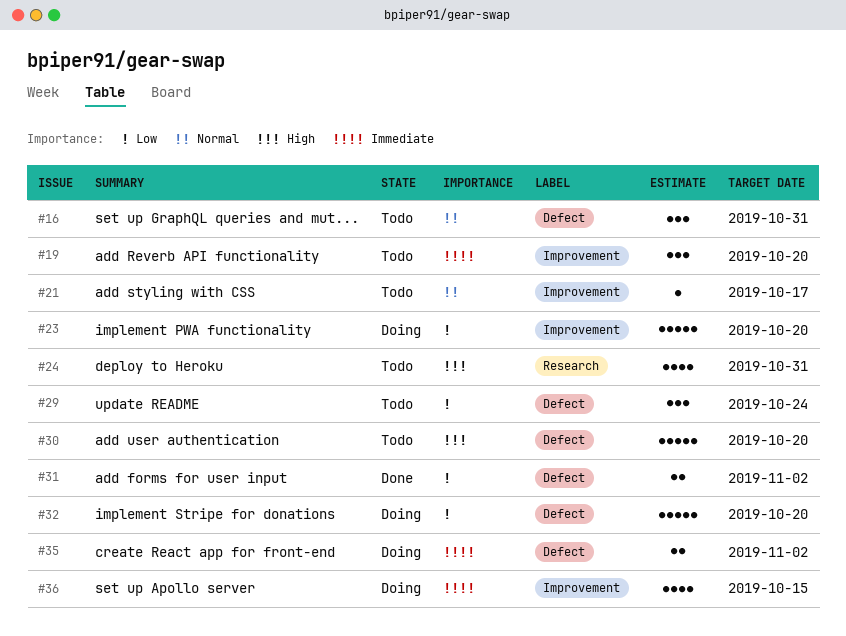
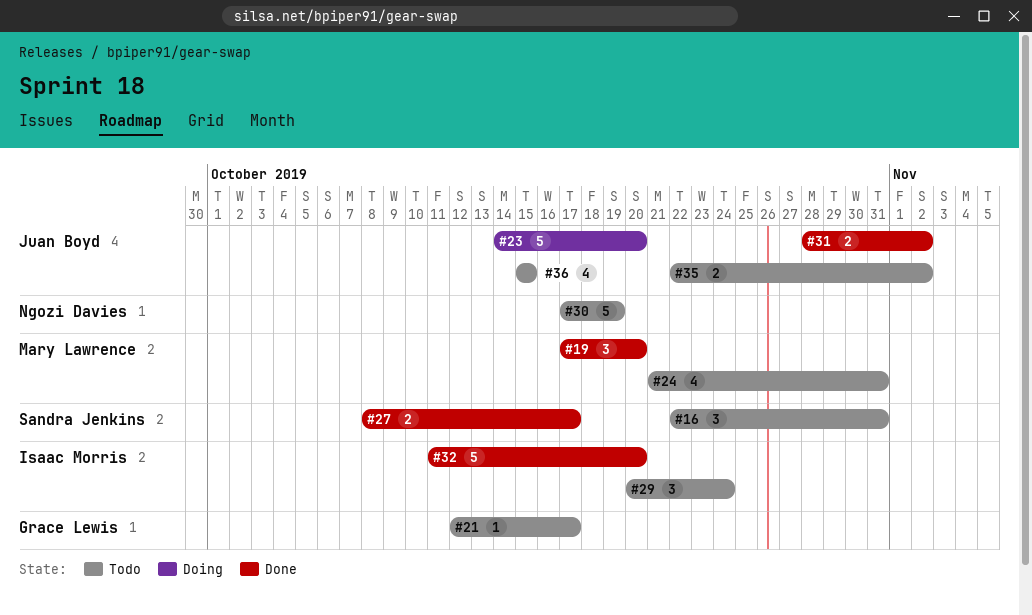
#19, status: Todo -> Done
#27: none -> present
#30, due: Oct 20 -> Oct 19
#32, status: Doing -> Done
#35, status: Doing -> Todo
#36, status: Doing -> Todo

